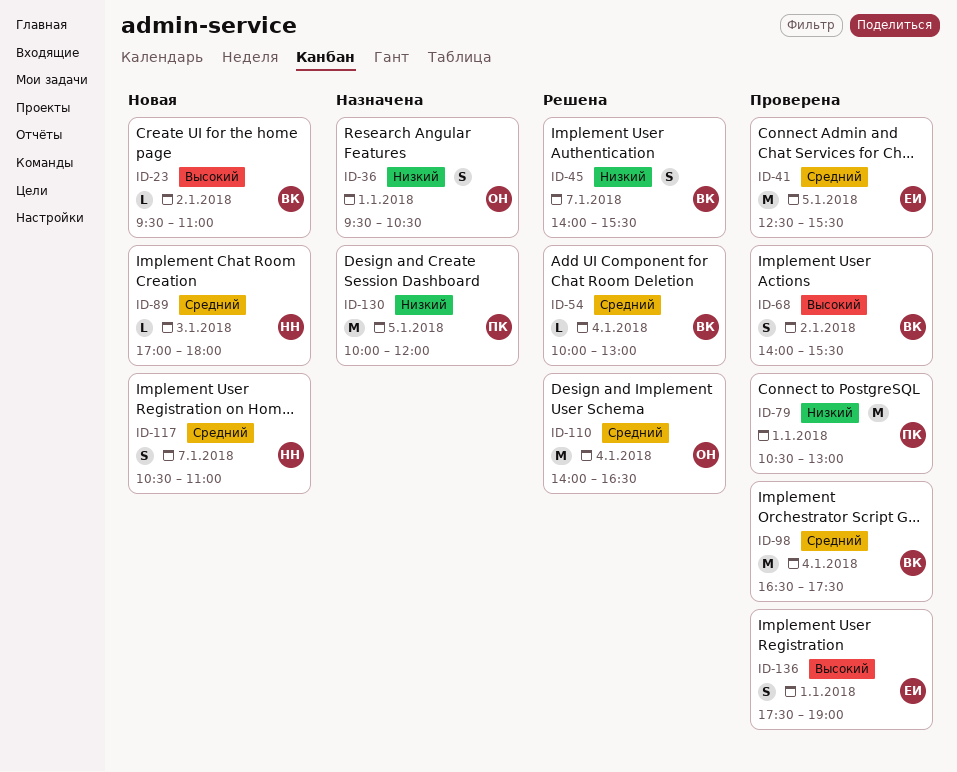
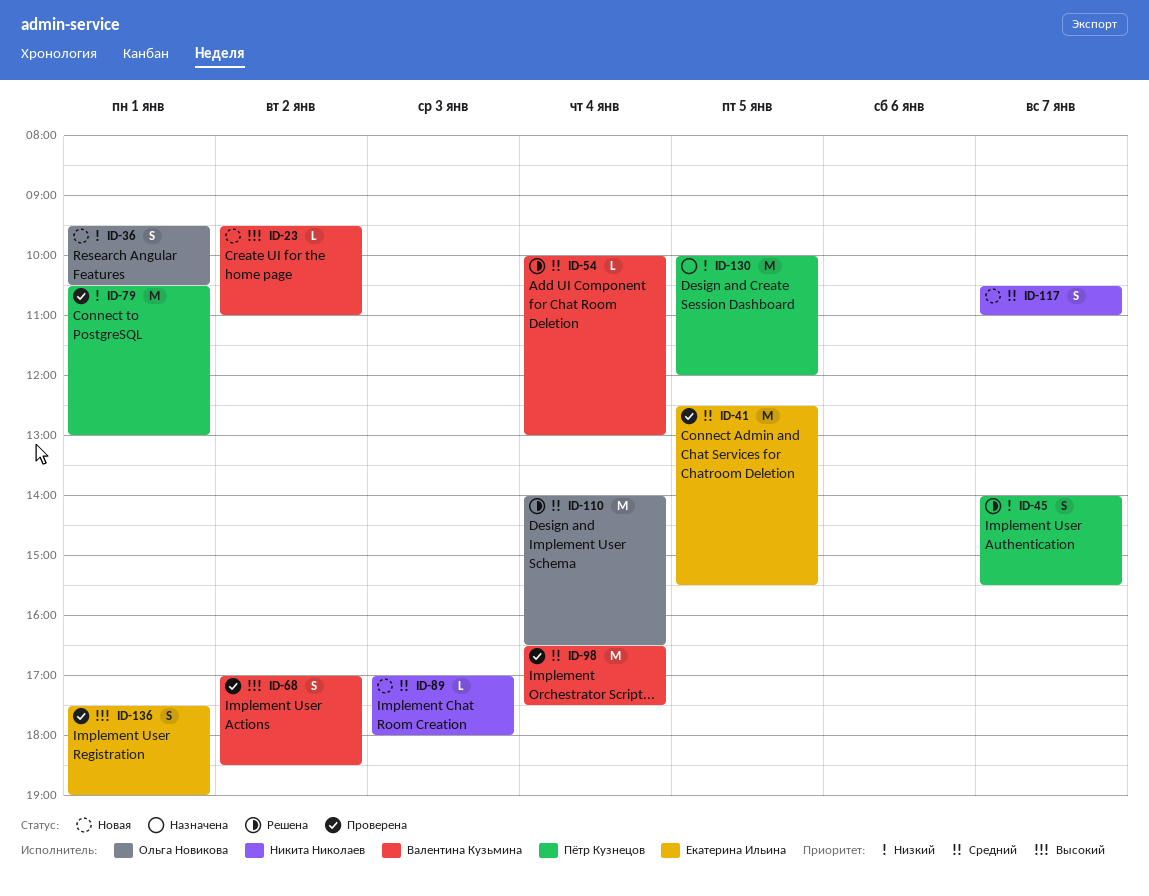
ID-36, status: Назначена -> Новая
ID-45, owner: Валентина Кузьмина -> Пётр Кузнецов
ID-68, begins: 14:00 -> 17:00
ID-68, ends: 15:30 -> 18:30

